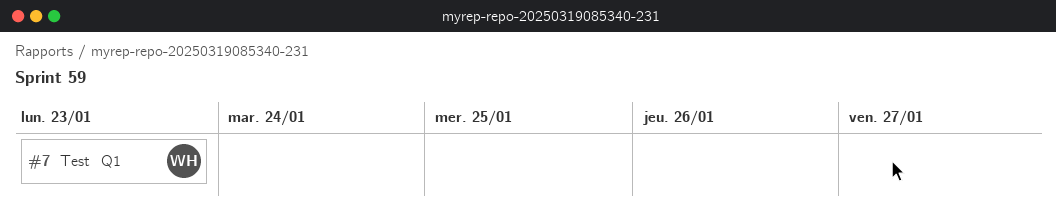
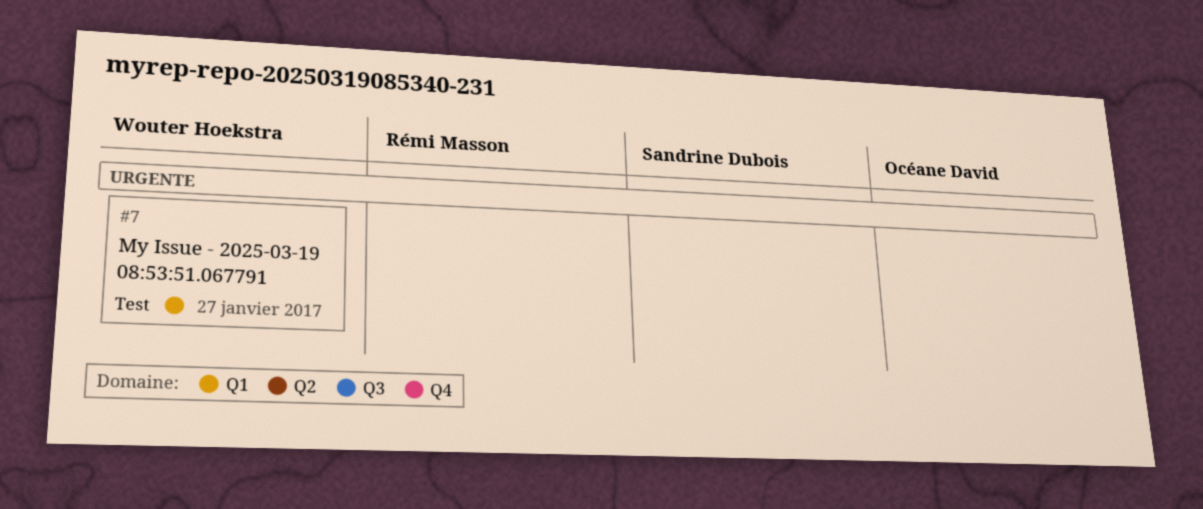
#7, due: Jan 23 -> Jan 27

